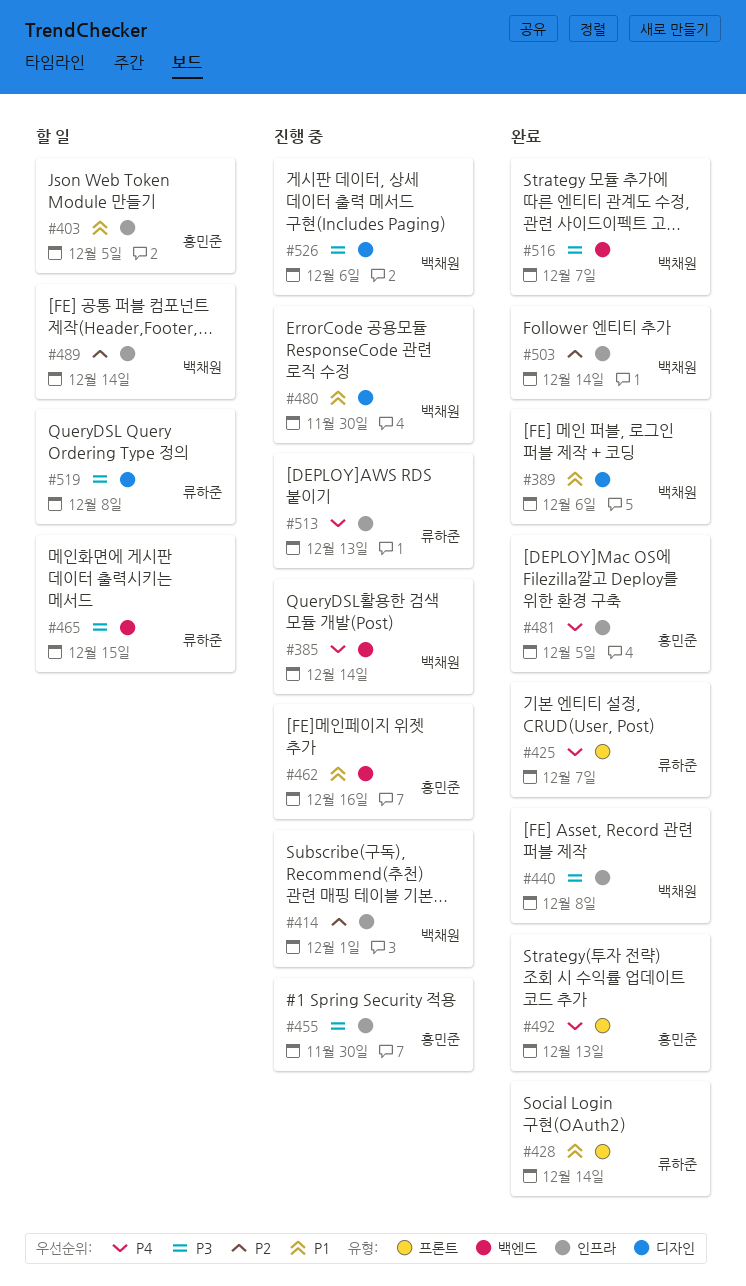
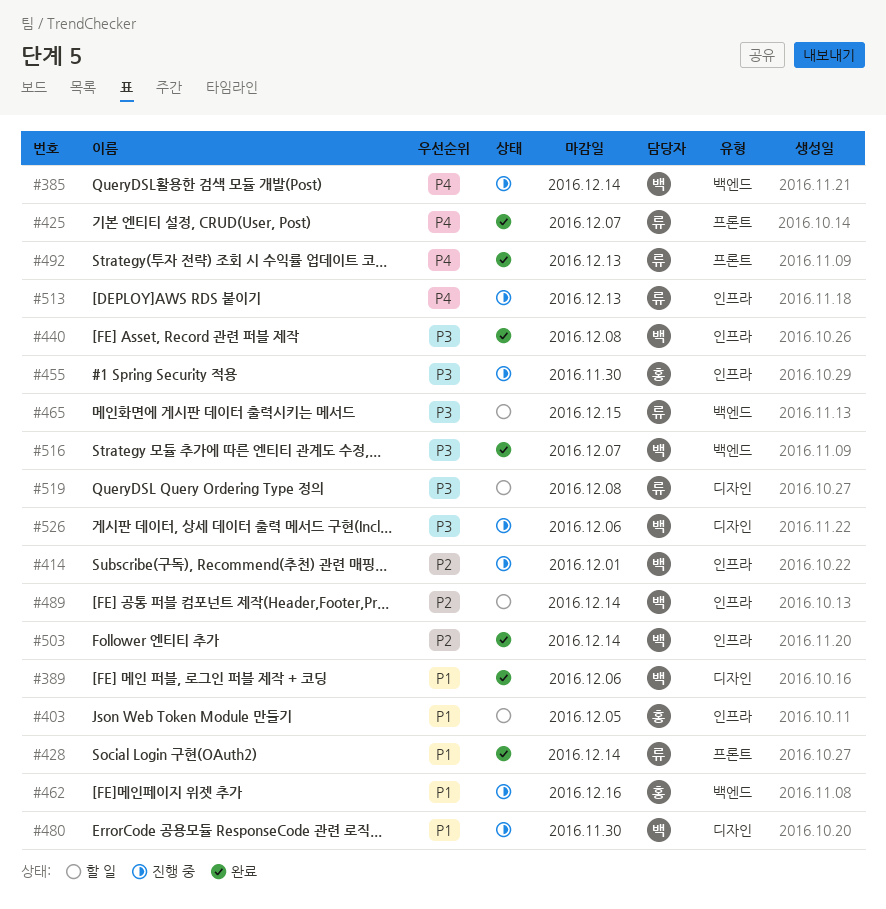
#481: present -> none
#492, owner: 홍민준 -> 류하준

